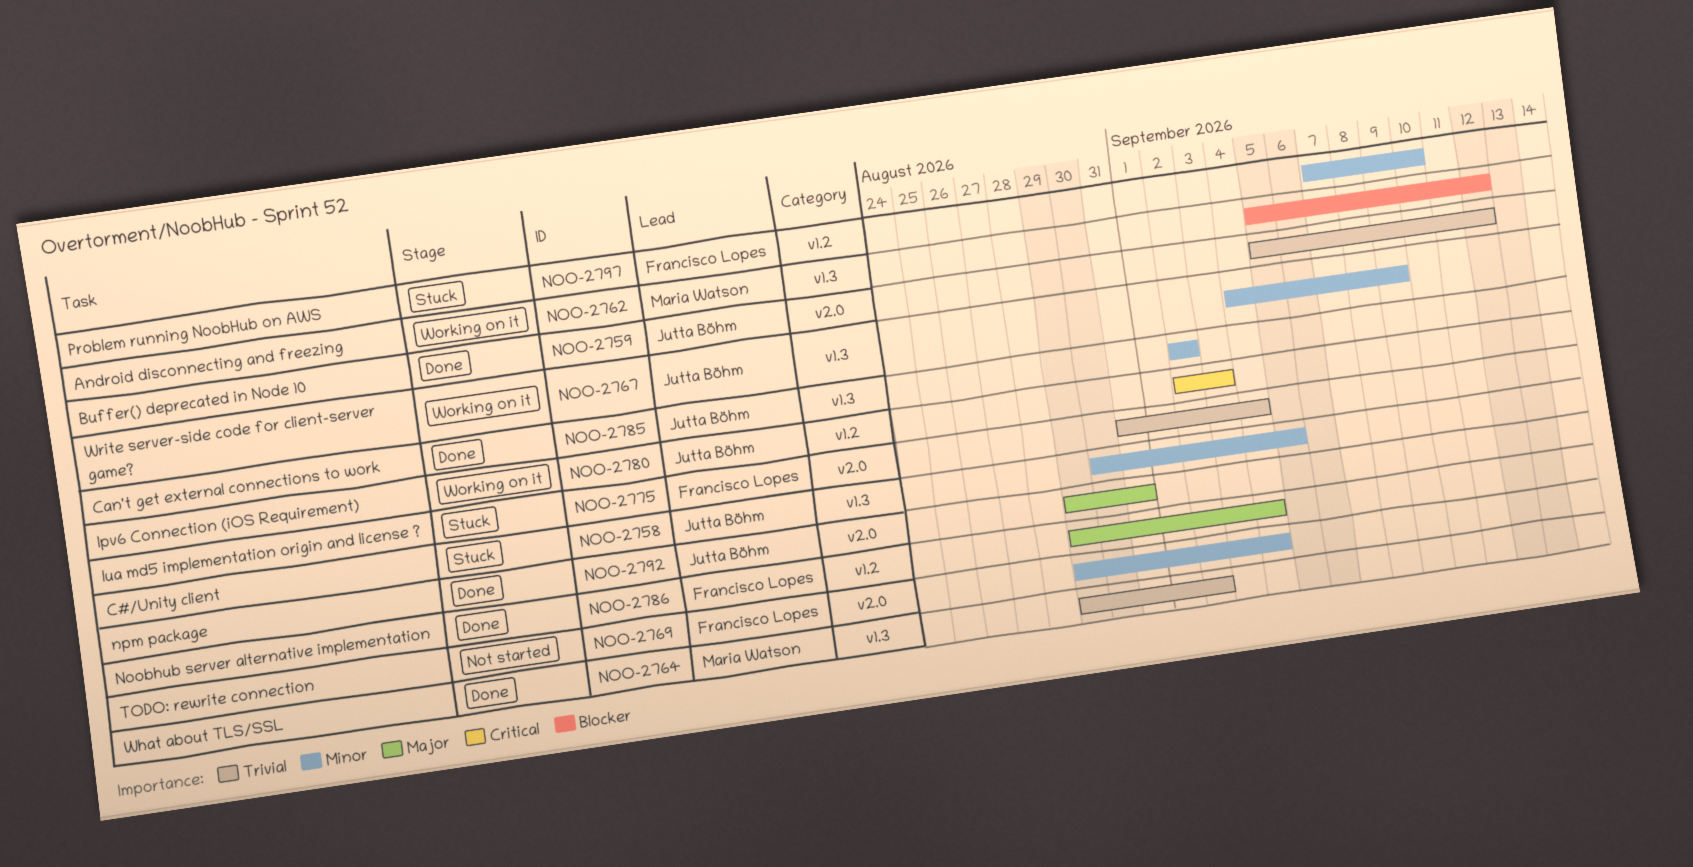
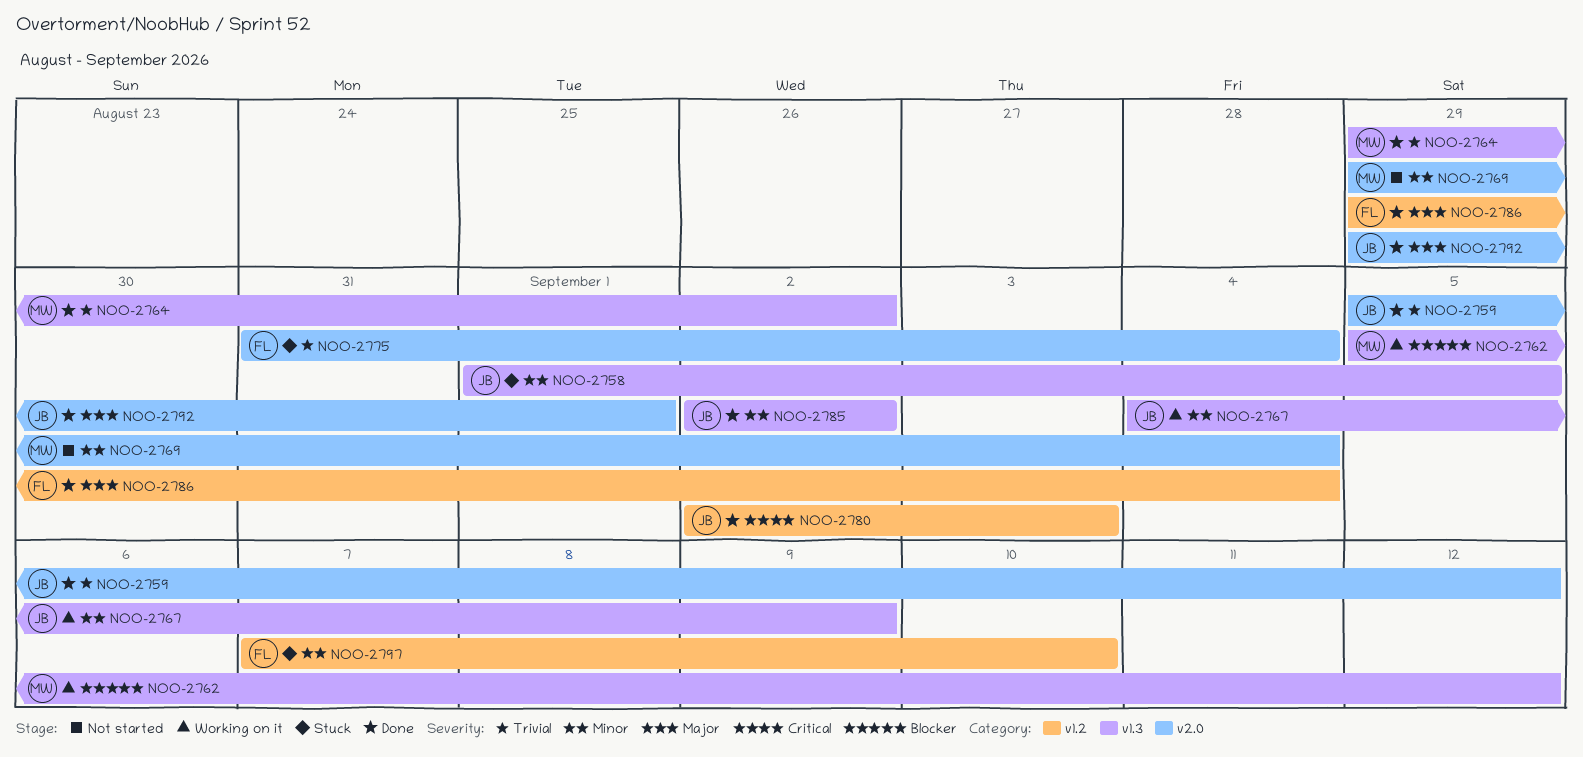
NOO-2758, start: Aug 30 -> Sep 1
NOO-2769, owner: Francisco Lopes -> Maria Watson
NOO-2780, status: Working on it -> Done
NOO-2792, due: Aug 31 -> Sep 1

